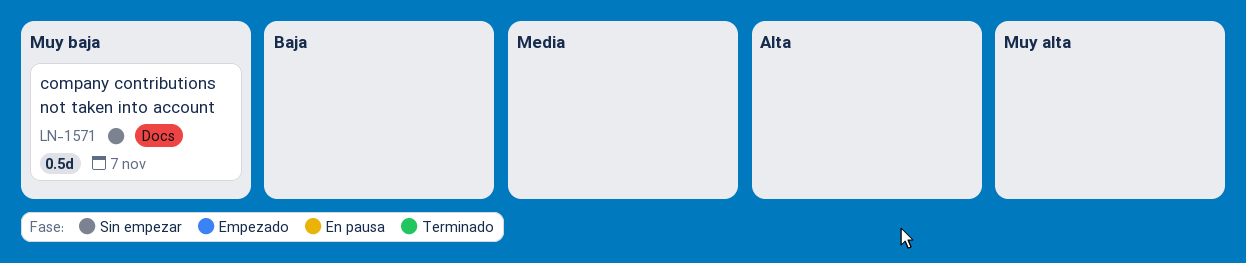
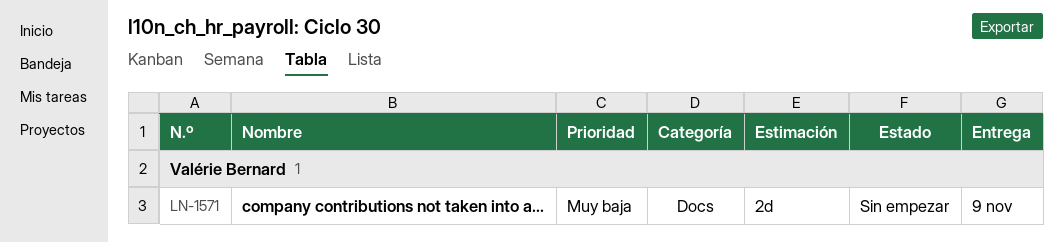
LN-1571, estimate: 0.5d -> 2d
LN-1571, due: Nov 7 -> Nov 9

